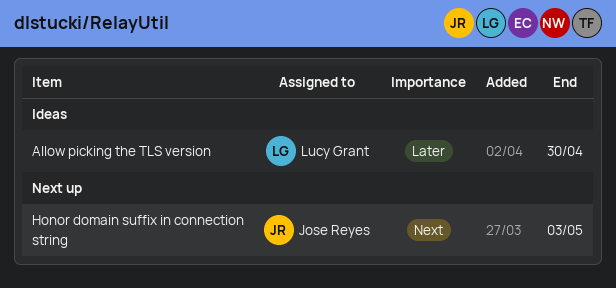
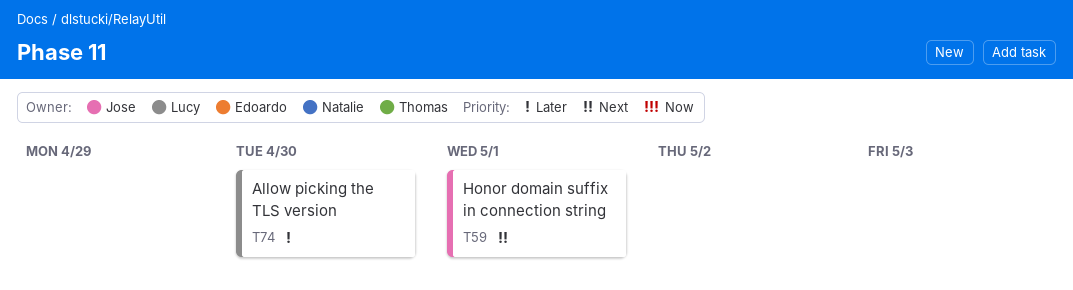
Honor domain suffix in connection string, due: May 3 -> May 1

